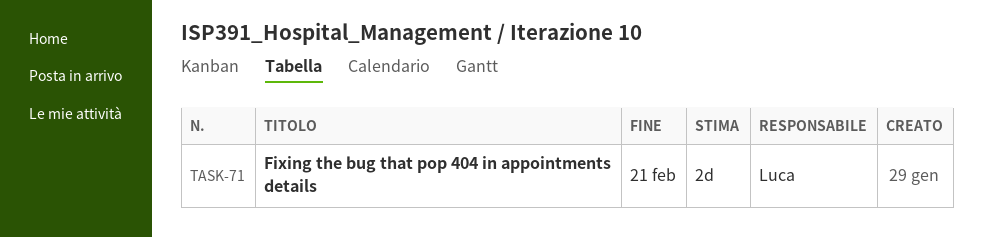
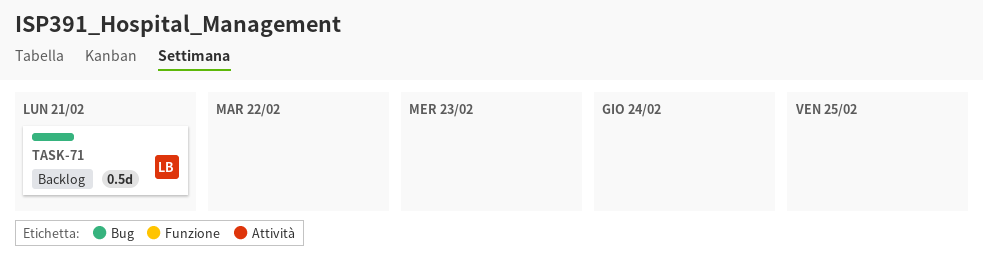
TASK-71, estimate: 2d -> 0.5d

